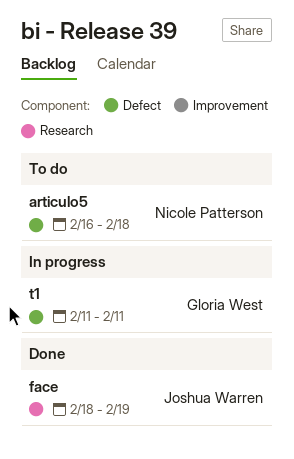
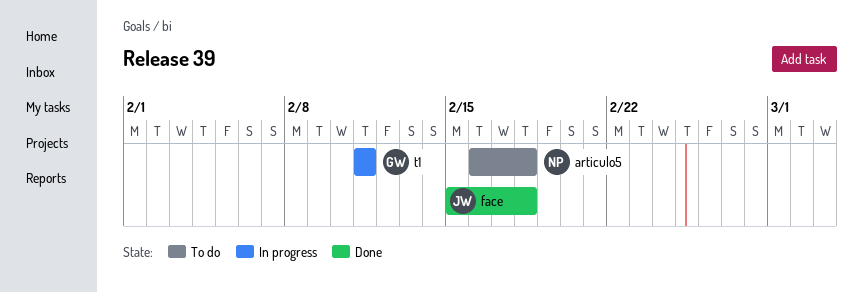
face, start: Feb 18 -> Feb 15
face, due: Feb 19 -> Feb 18

